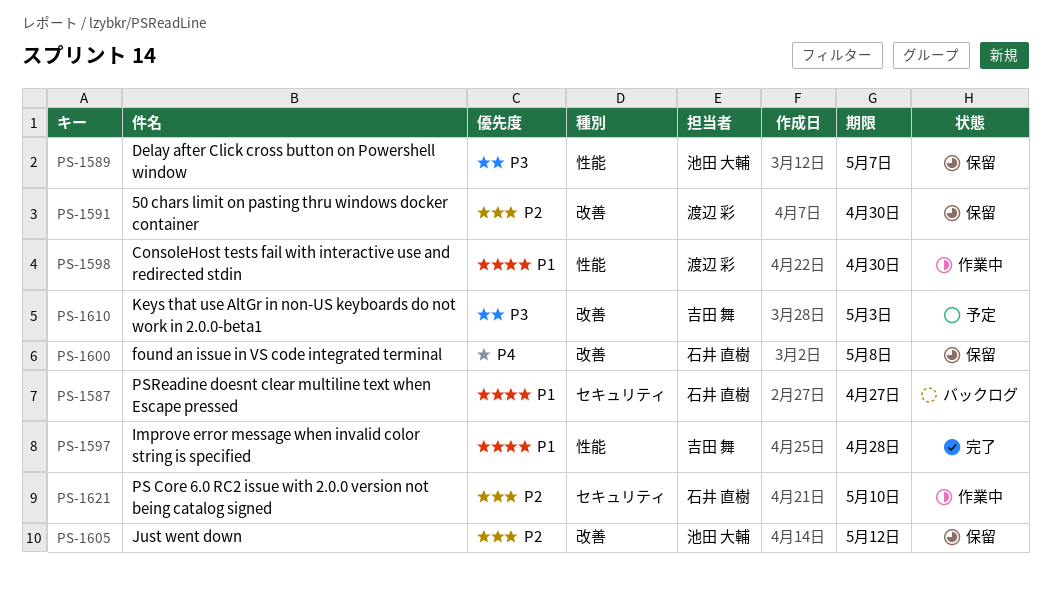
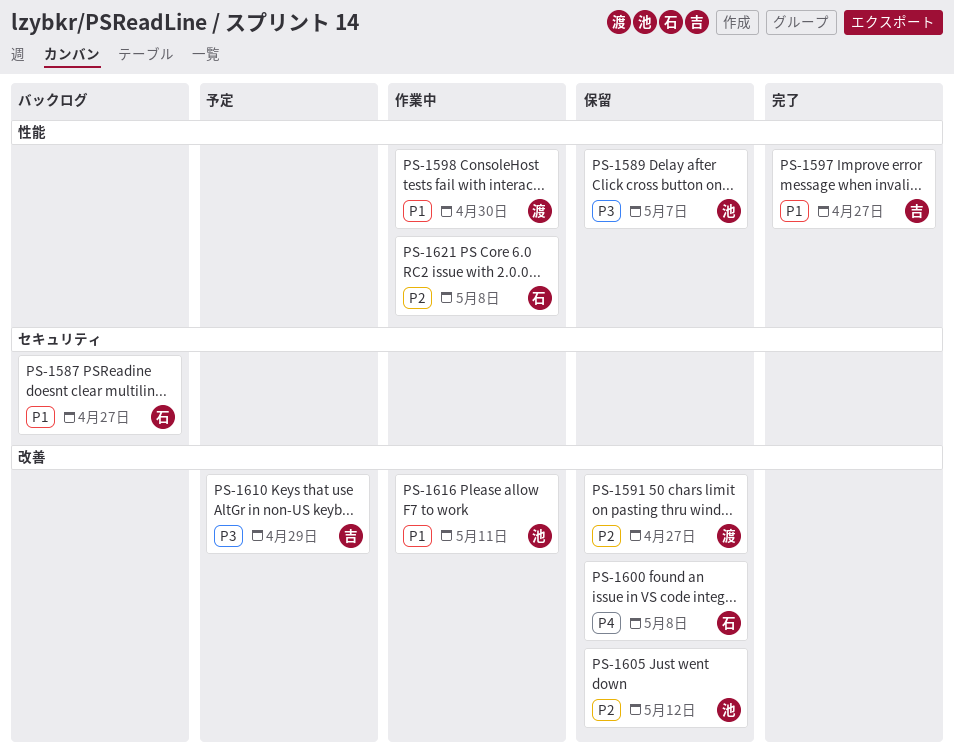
PS-1591, due: Apr 30 -> Apr 27
PS-1597, due: Apr 28 -> Apr 27
PS-1610, due: May 3 -> Apr 29
PS-1616: none -> present
PS-1621, label: セキュリティ -> 性能
PS-1621, due: May 10 -> May 8

